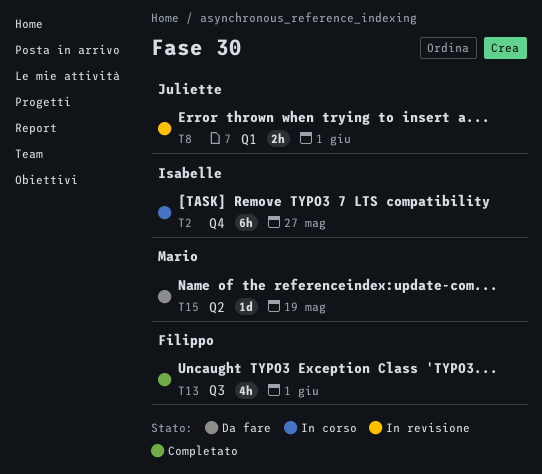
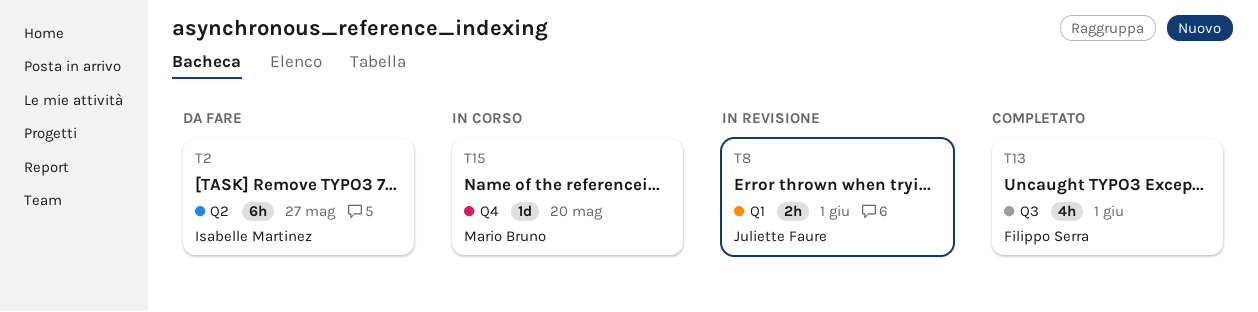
T2, status: In corso -> Da fare
T2, label: Q4 -> Q2
T15, status: Da fare -> In corso
T15, label: Q2 -> Q4
T15, due: May 19 -> May 20

